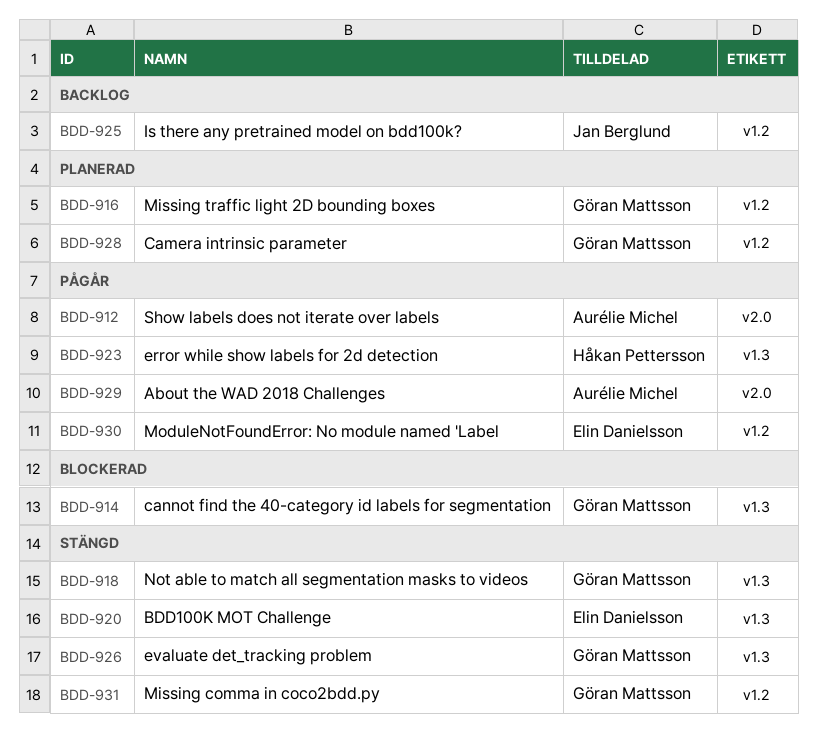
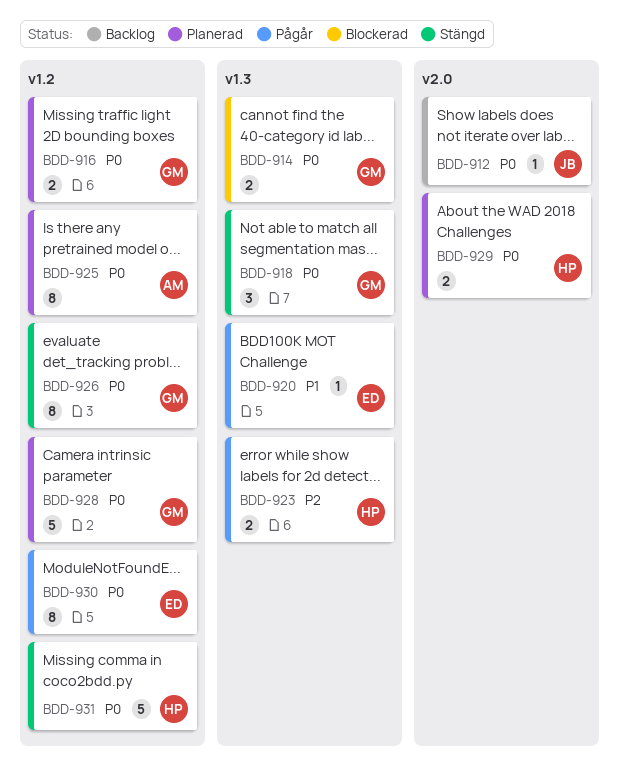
BDD-912, status: Pågår -> Backlog
BDD-912, owner: Aurélie Michel -> Jan Berglund
BDD-920, status: Stängd -> Pågår
BDD-925, status: Backlog -> Planerad
BDD-925, owner: Jan Berglund -> Aurélie Michel
BDD-926, label: v1.3 -> v1.2
BDD-929, status: Pågår -> Planerad
BDD-929, owner: Aurélie Michel -> Håkan Pettersson
BDD-931, owner: Göran Mattsson -> Håkan Pettersson

